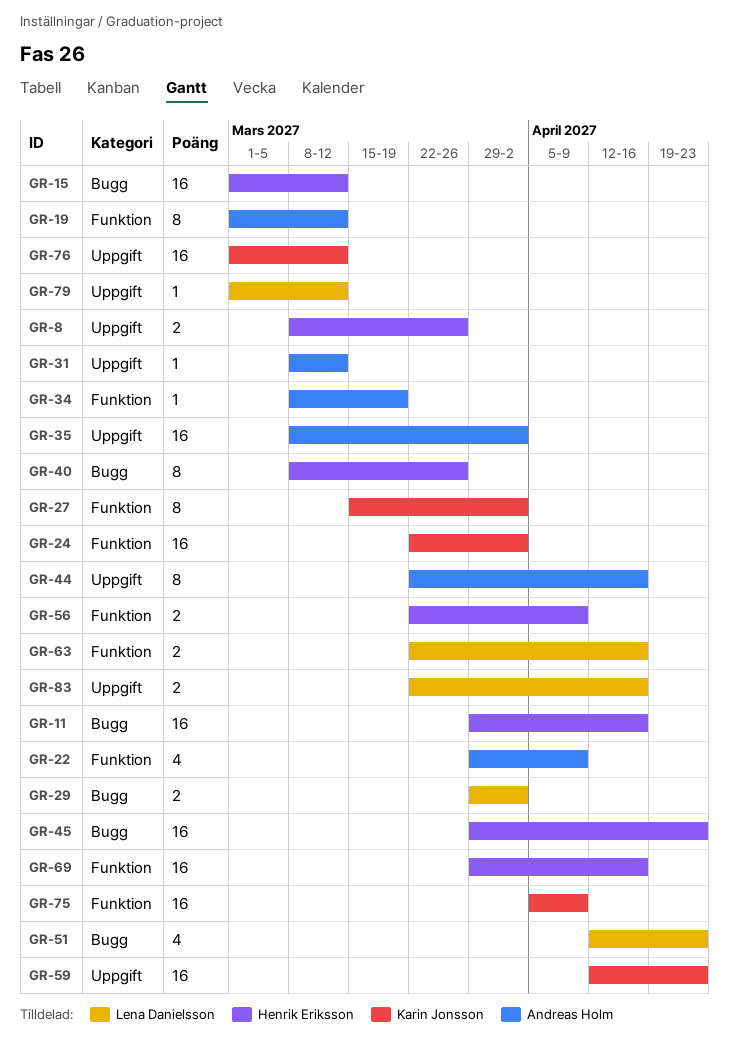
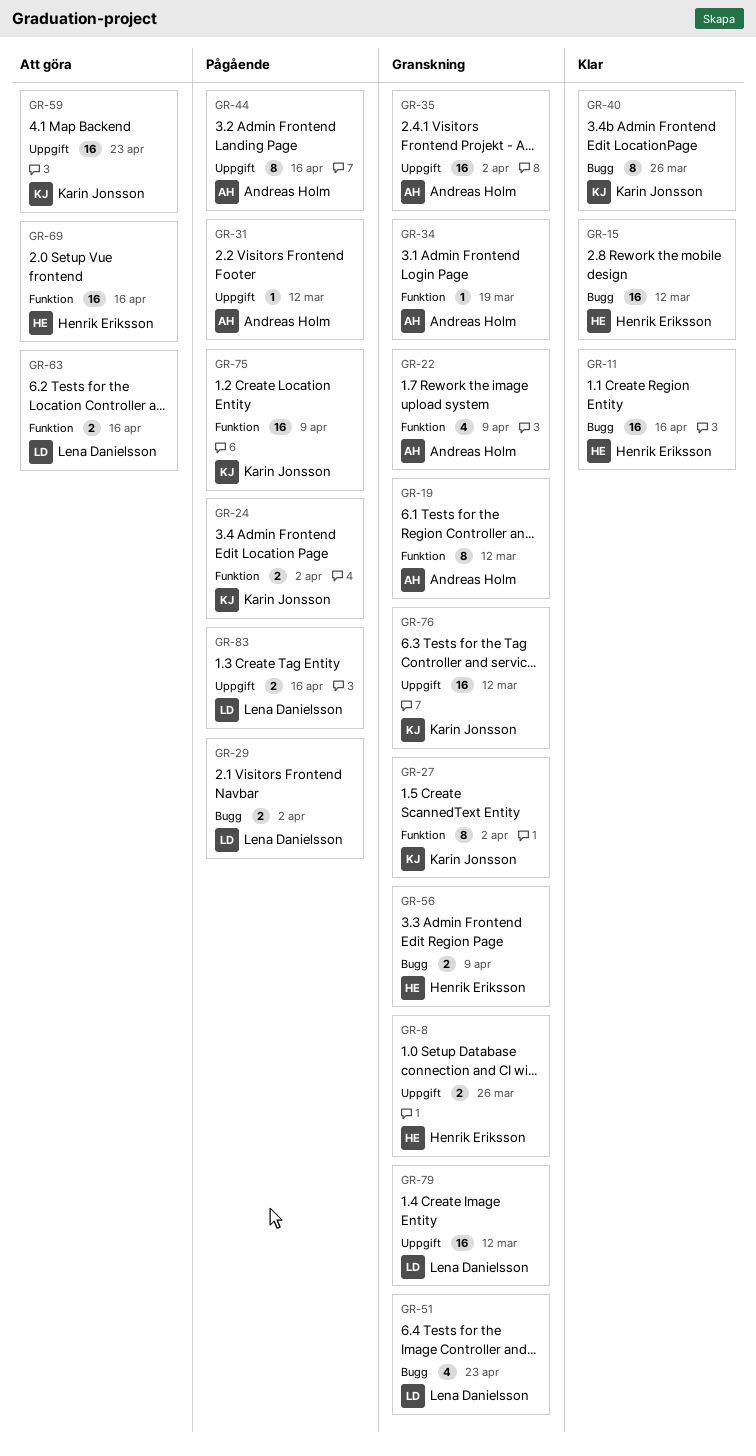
GR-24, estimate: 16 -> 2
GR-40, owner: Henrik Eriksson -> Karin Jonsson
GR-45: present -> none
GR-56, label: Funktion -> Bugg
GR-79, estimate: 1 -> 16

